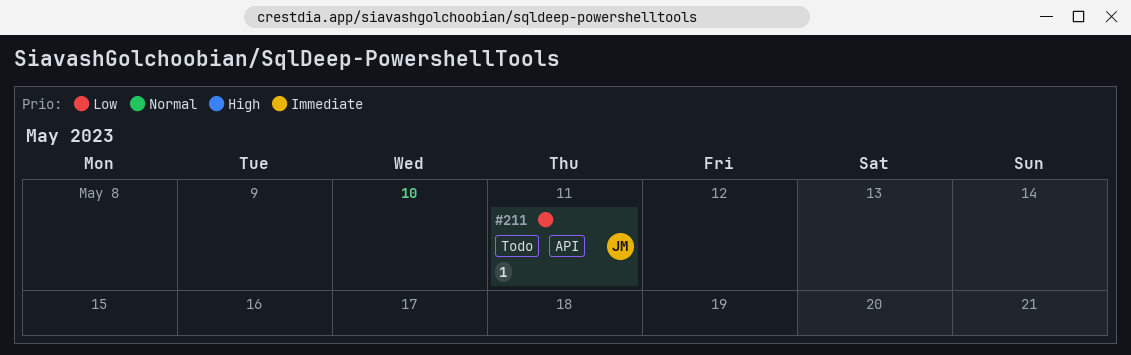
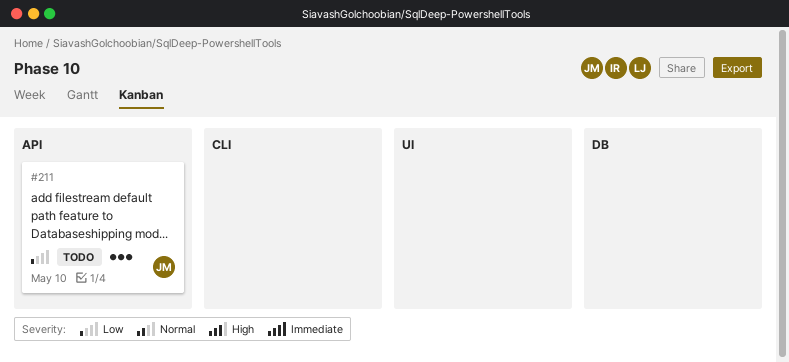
#211, estimate: 1 -> 3
#211, due: May 11 -> May 10

